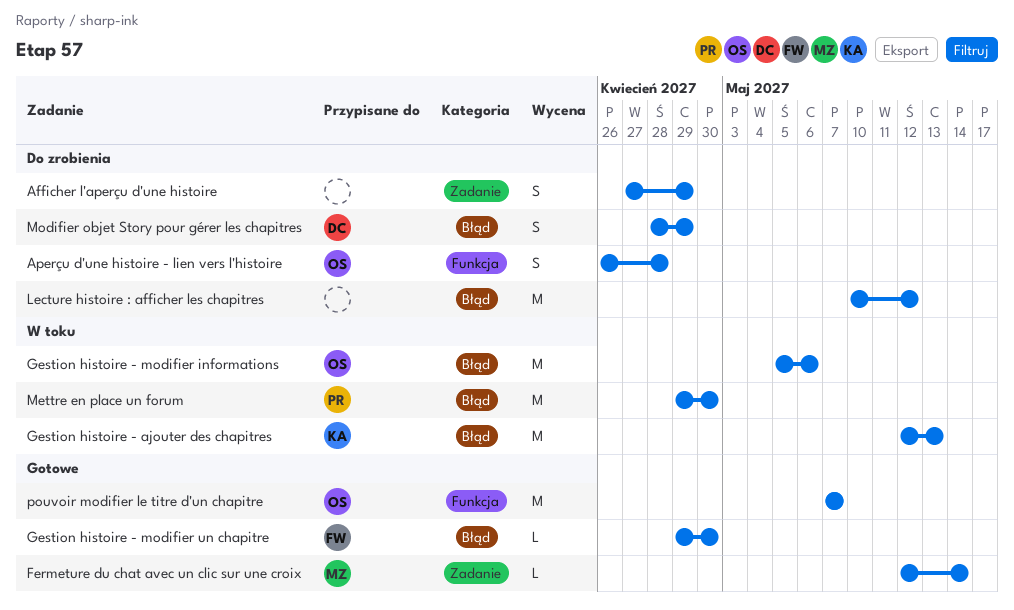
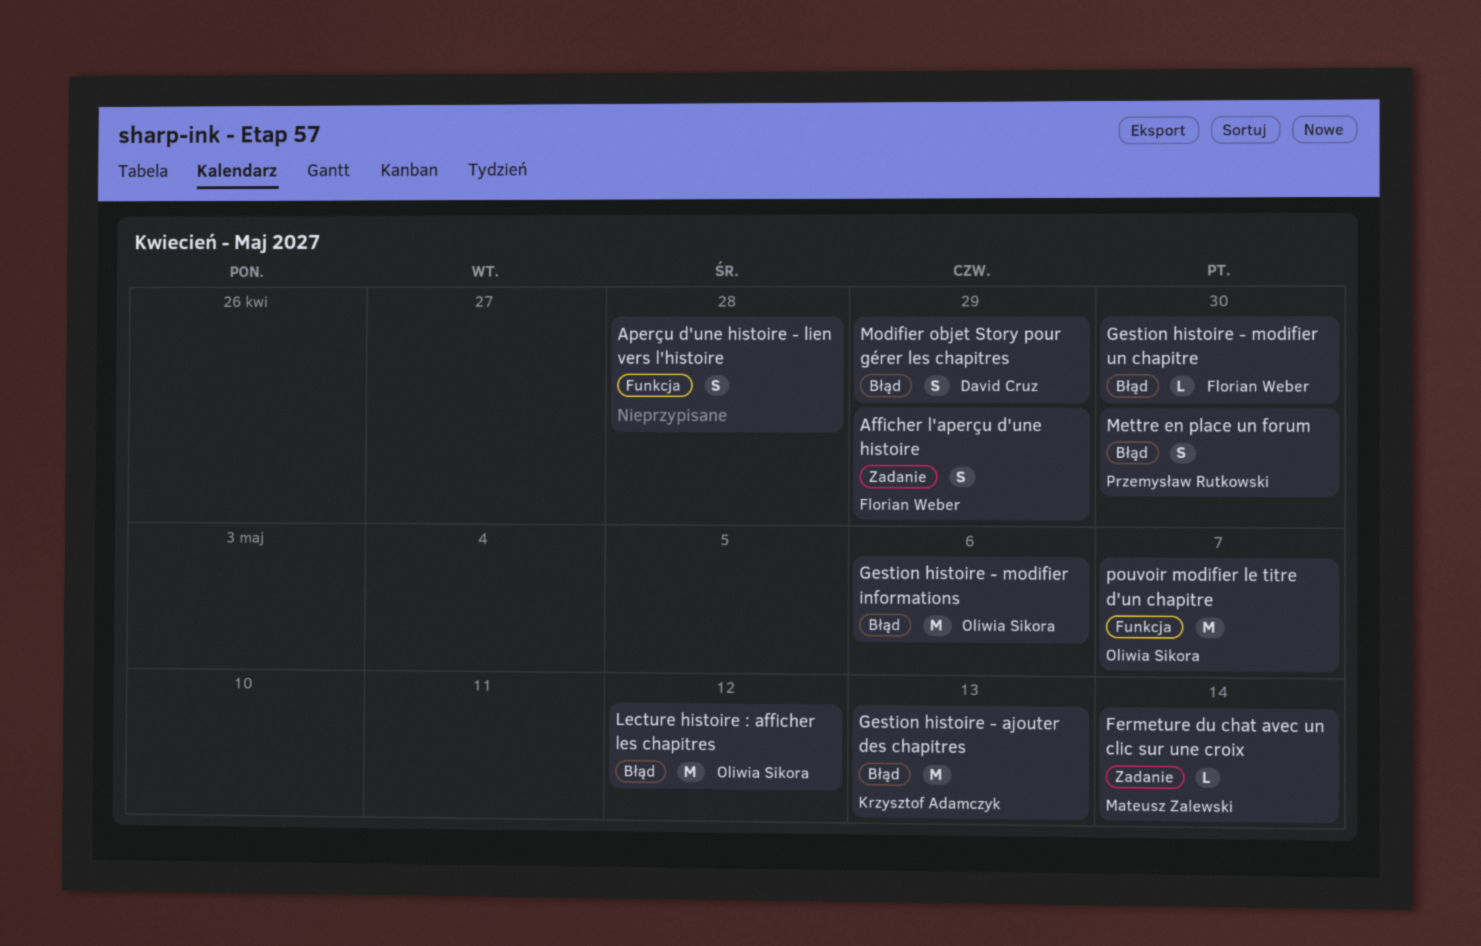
Afficher l'aperçu d'une histoire, owner: none -> Florian Weber
Aperçu d'une histoire - lien vers l'histoire, owner: Oliwia Sikora -> none
Lecture histoire : afficher les chapitres, owner: none -> Oliwia Sikora
Mettre en place un forum, estimate: M -> S

